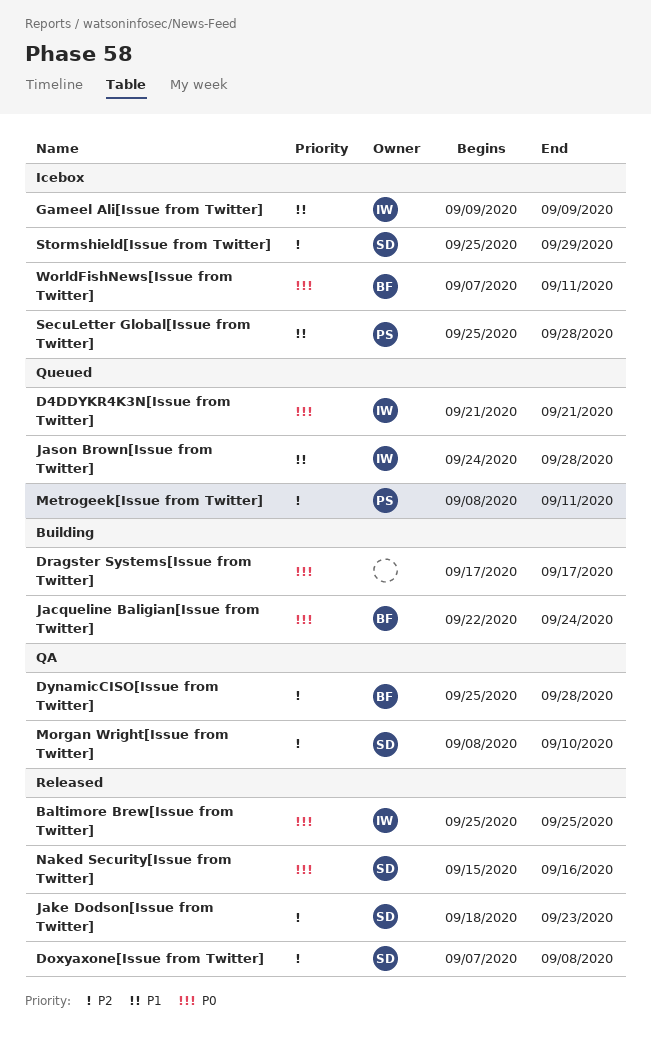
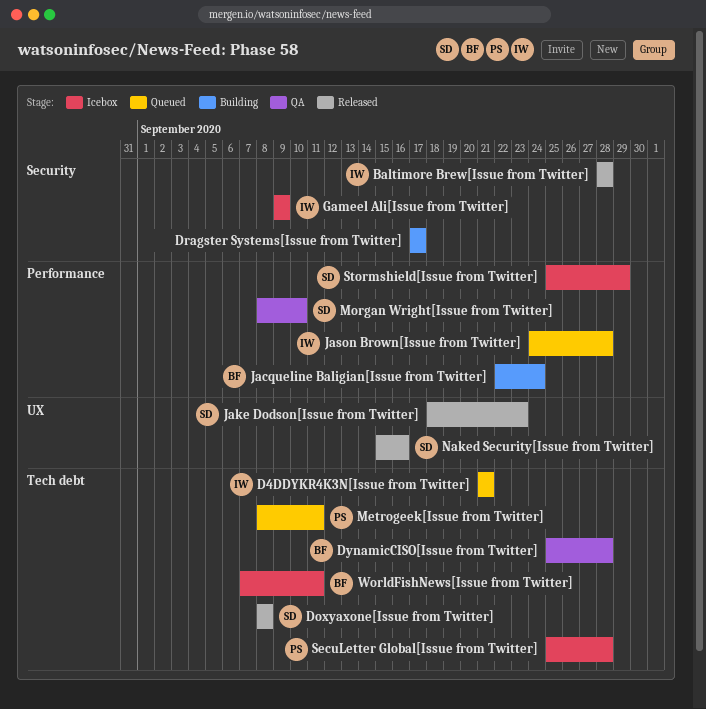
Baltimore Brew[Issue from Twitter], start: Sep 25 -> Sep 28
Baltimore Brew[Issue from Twitter], due: Sep 25 -> Sep 28
Doxyaxone[Issue from Twitter], start: Sep 7 -> Sep 8

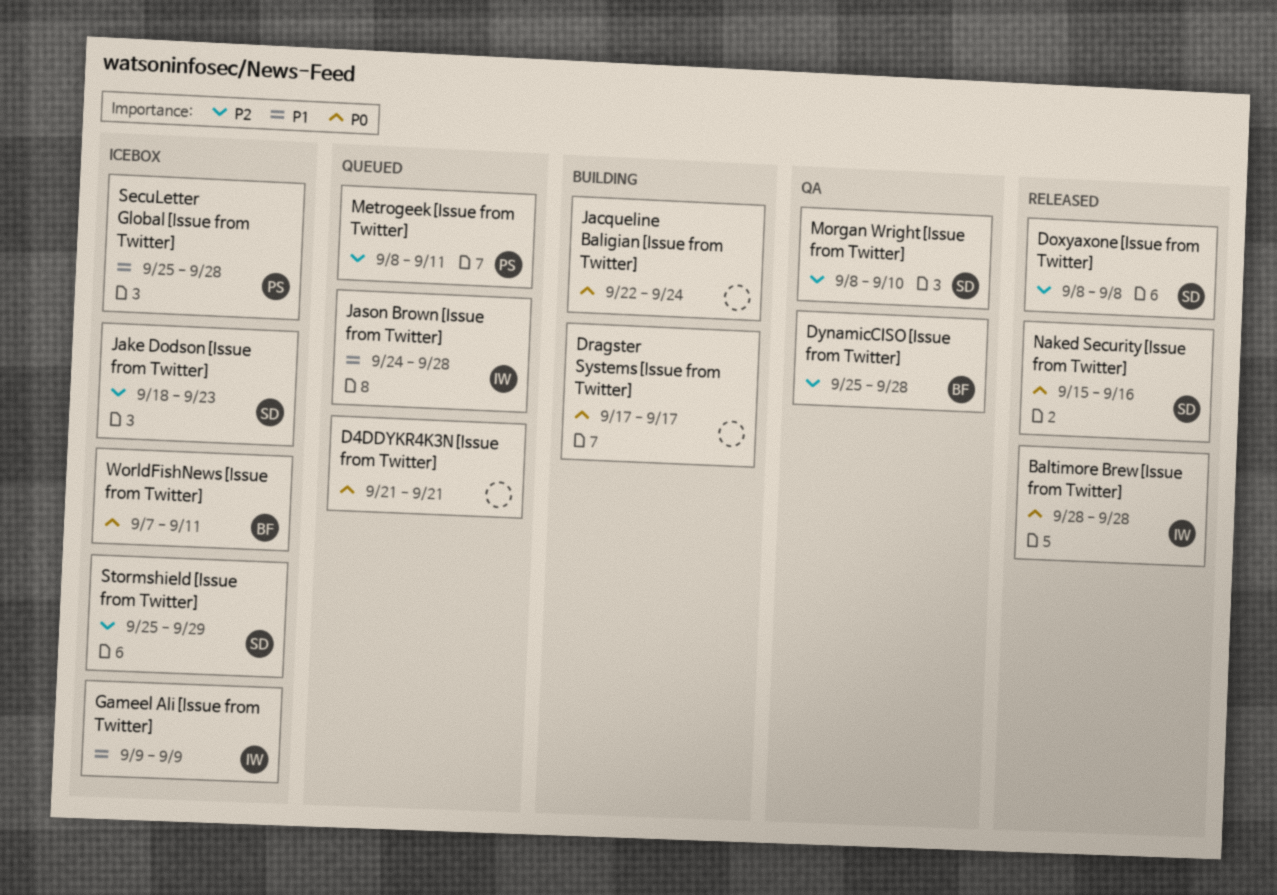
D4DDYKR4K3N[Issue from Twitter], owner: IW -> none
Jacqueline Baligian[Issue from Twitter], owner: BF -> none
Jake Dodson[Issue from Twitter], status: Released -> Icebox

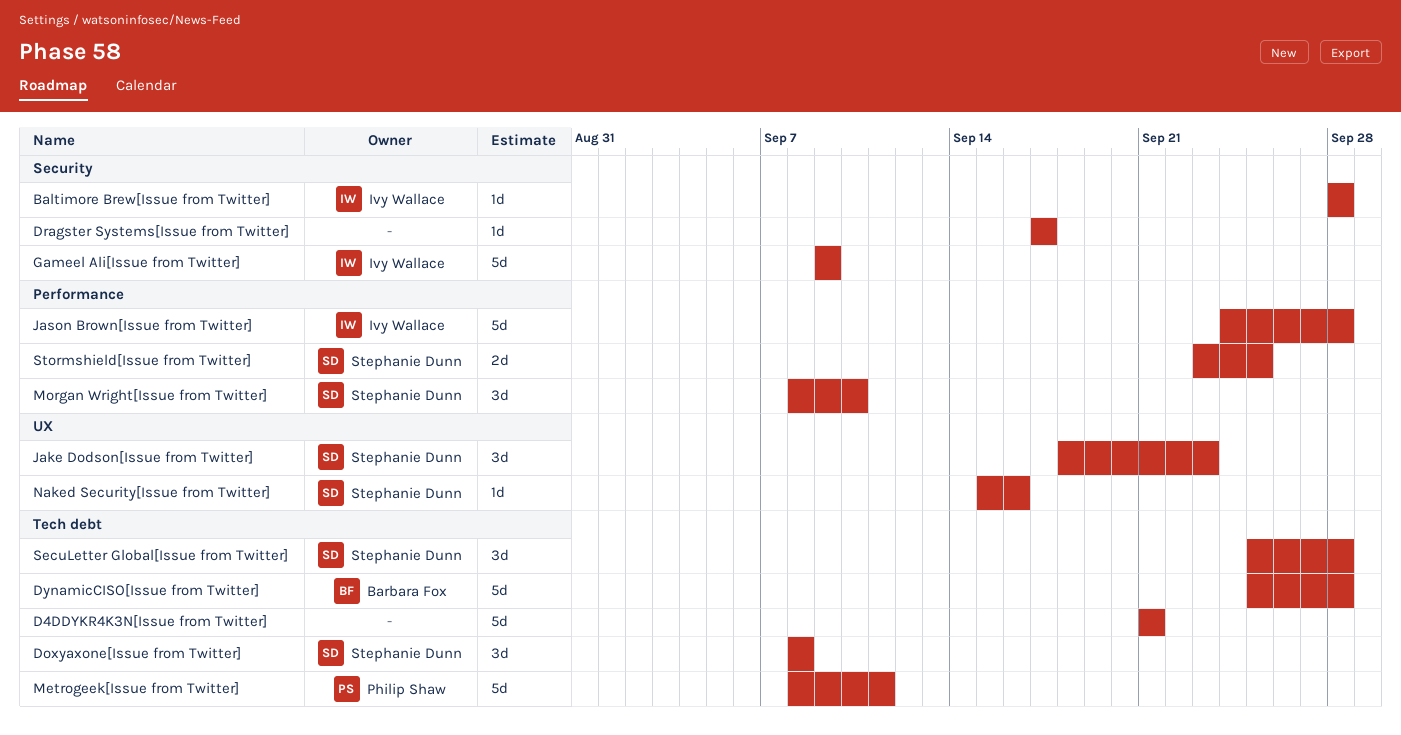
Jacqueline Baligian[Issue from Twitter]: present -> none
SecuLetter Global[Issue from Twitter], owner: Philip Shaw -> Stephanie Dunn
Stormshield[Issue from Twitter], start: Sep 25 -> Sep 23
Stormshield[Issue from Twitter], due: Sep 29 -> Sep 25
WorldFishNews[Issue from Twitter]: present -> none

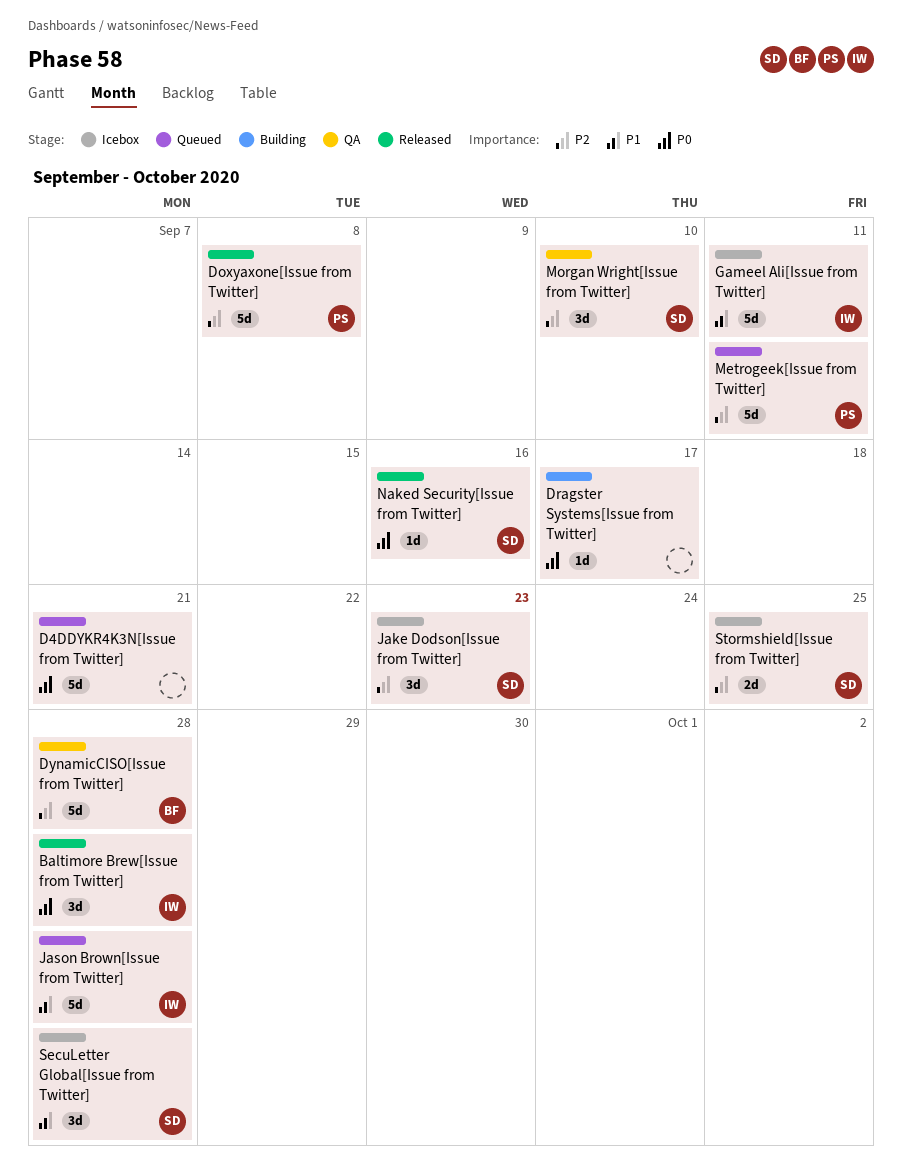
Baltimore Brew[Issue from Twitter], estimate: 1d -> 3d
Doxyaxone[Issue from Twitter], owner: Stephanie Dunn -> Philip Shaw
Doxyaxone[Issue from Twitter], estimate: 3d -> 5d
Gameel Ali[Issue from Twitter], due: Sep 9 -> Sep 11

